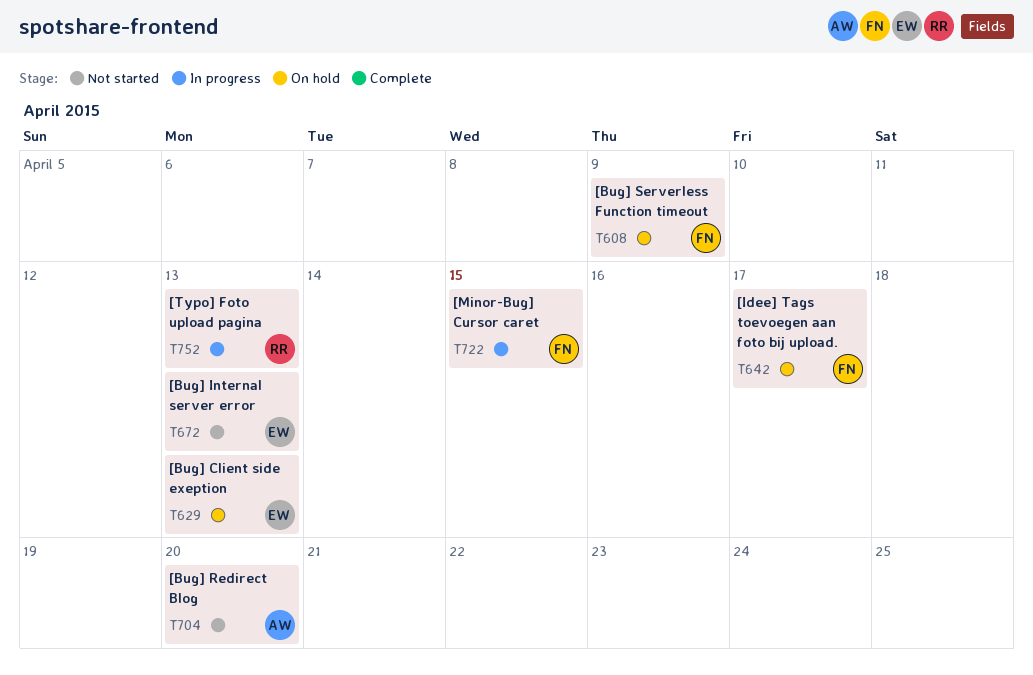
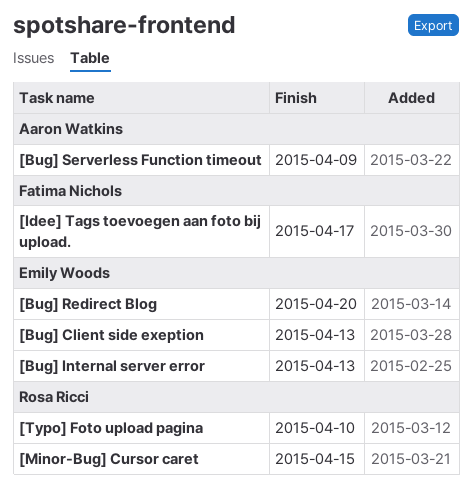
[Bug] Redirect Blog, owner: Aaron Watkins -> Emily Woods
[Bug] Serverless Function timeout, owner: Fatima Nichols -> Aaron Watkins
[Minor-Bug] Cursor caret, owner: Fatima Nichols -> Rosa Ricci
[Typo] Foto upload pagina, due: Apr 13 -> Apr 10

